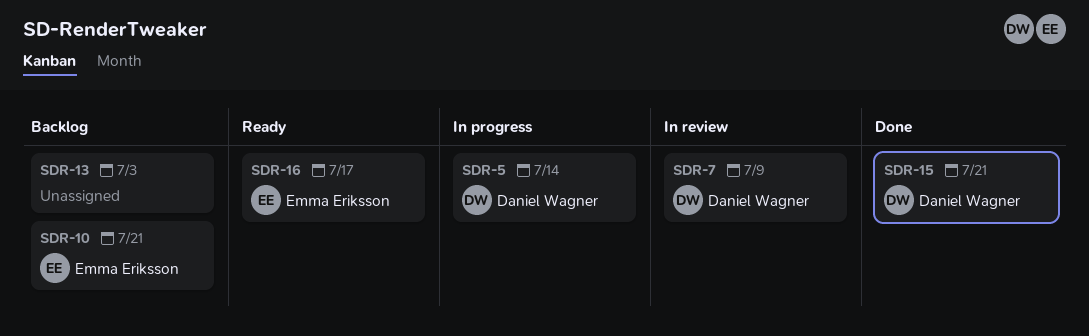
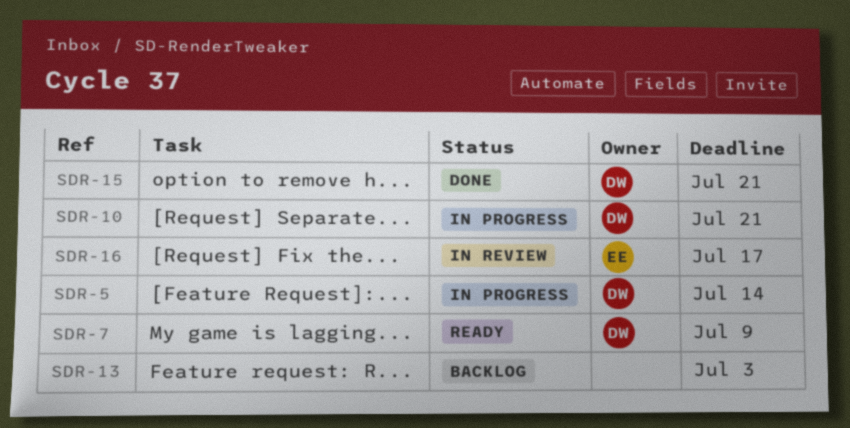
SDR-7, status: In review -> Ready
SDR-10, status: Backlog -> In progress
SDR-10, owner: Emma Eriksson -> Daniel Wagner
SDR-16, status: Ready -> In review

